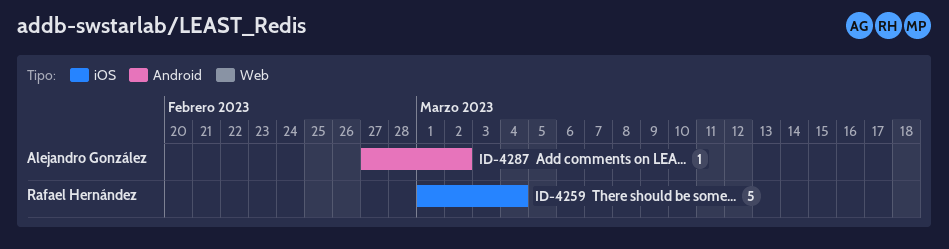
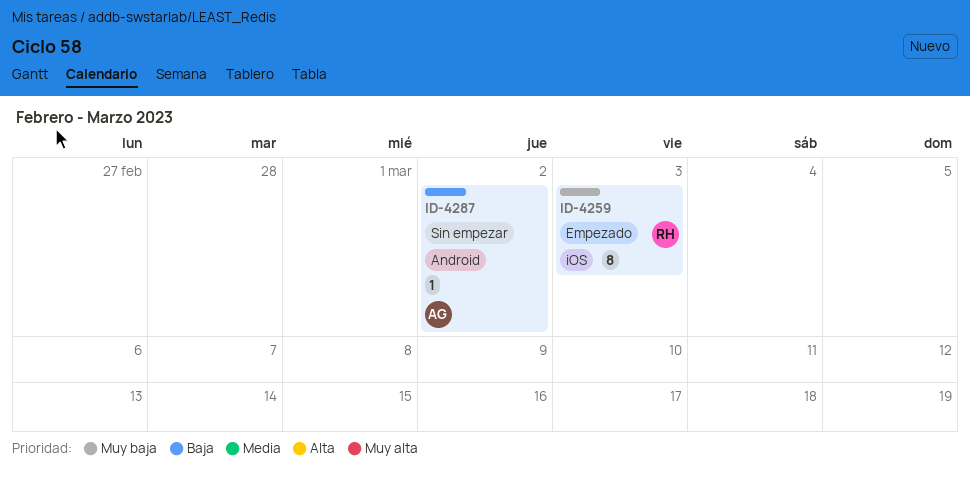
ID-4259, estimate: 5 -> 8
ID-4259, due: Mar 4 -> Mar 3

